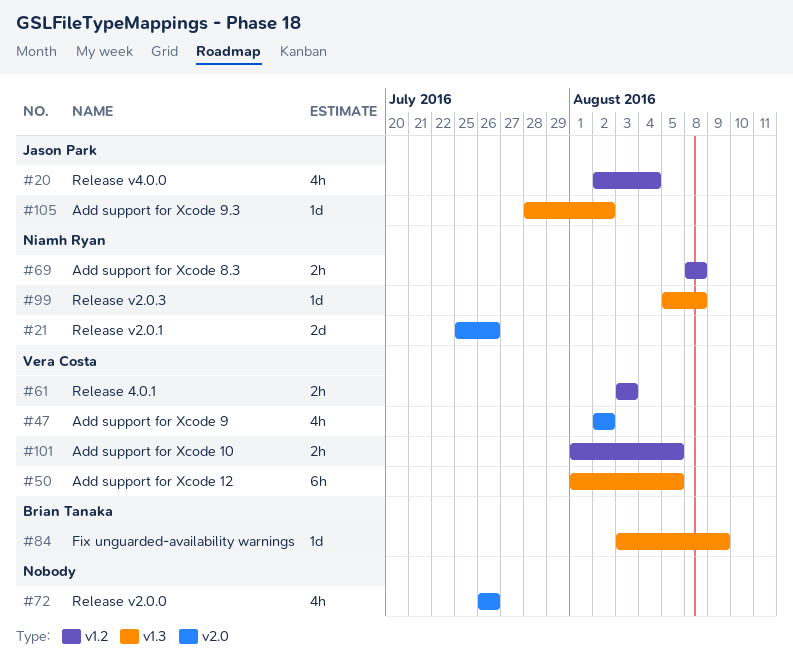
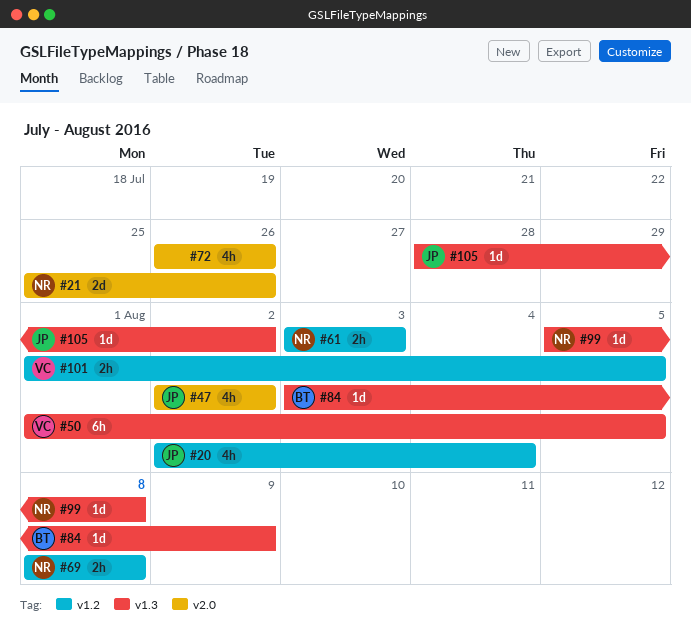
#47, owner: Vera Costa -> Jason Park
#61, owner: Vera Costa -> Niamh Ryan

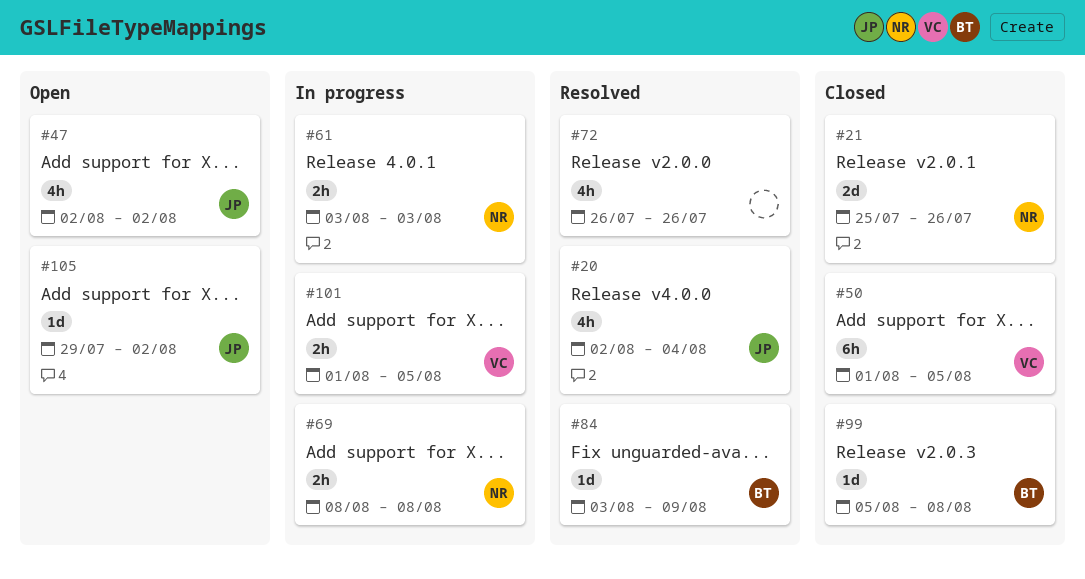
#99, owner: NR -> BT
#105, start: Jul 28 -> Jul 29

